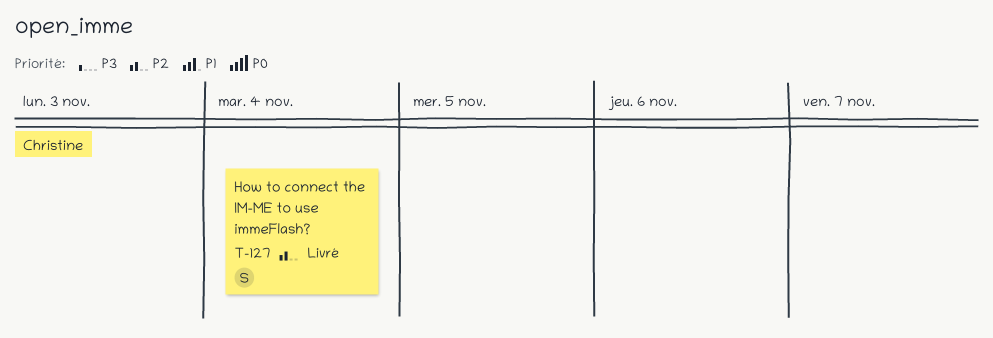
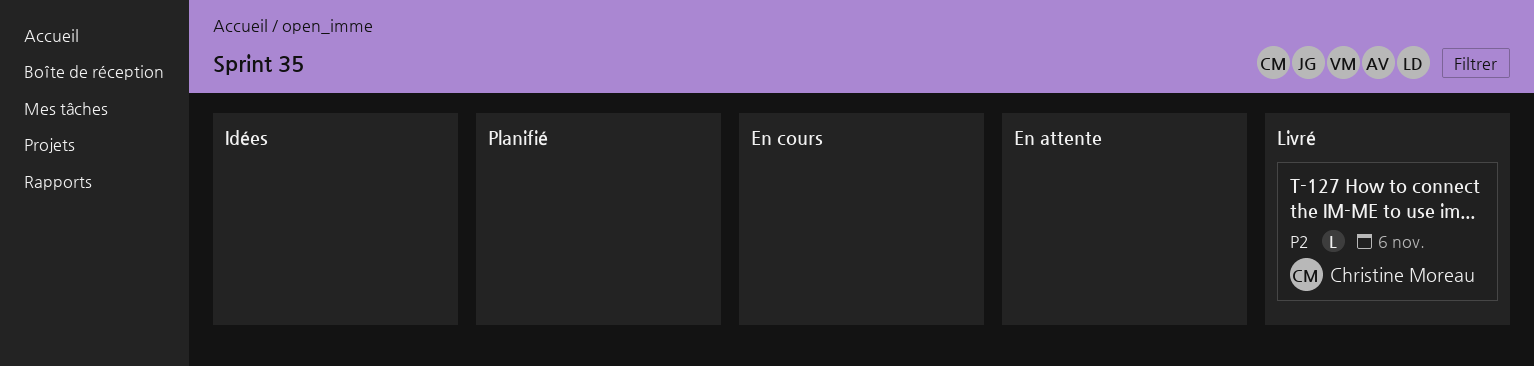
T-127, estimate: S -> L
T-127, due: Nov 4 -> Nov 6

